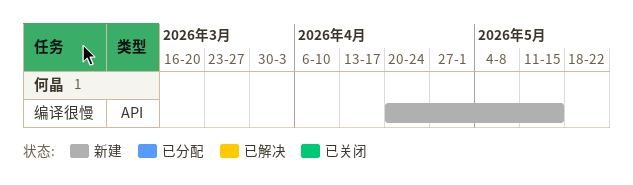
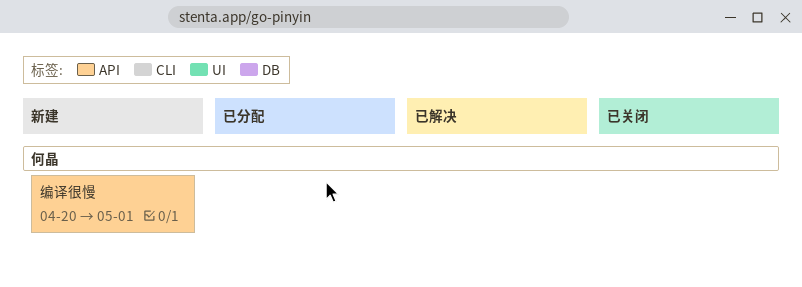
编译很慢, due: May 15 -> May 1

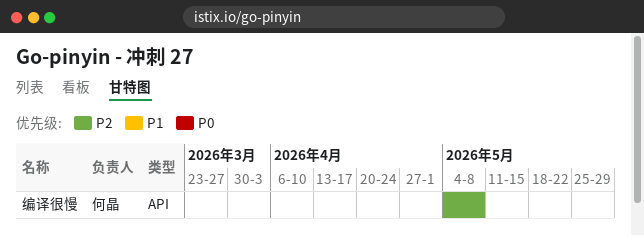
编译很慢, start: Apr 20 -> May 4
编译很慢, due: May 1 -> May 8

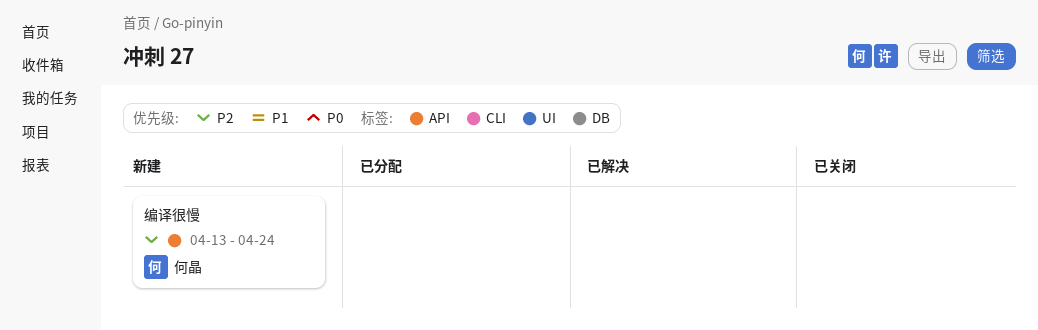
编译很慢, start: May 4 -> Apr 13
编译很慢, due: May 8 -> Apr 24

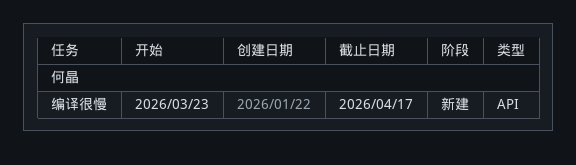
编译很慢, start: Apr 13 -> Mar 23
编译很慢, due: Apr 24 -> Apr 17

